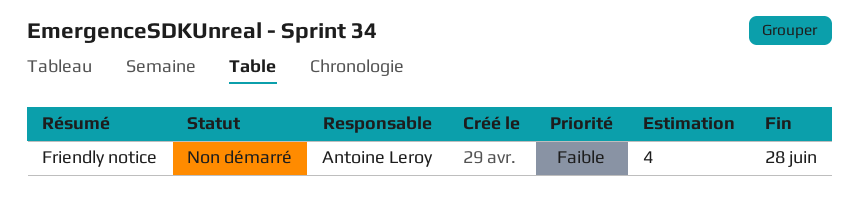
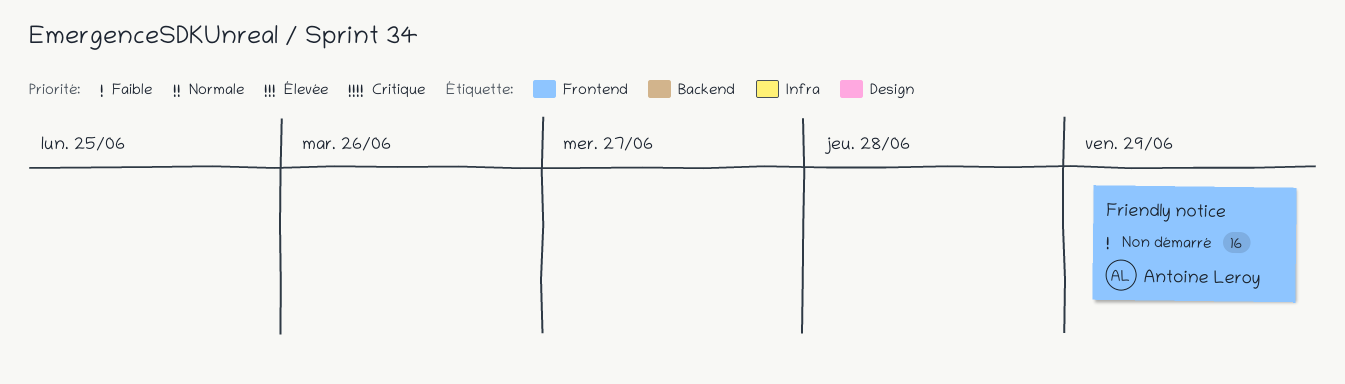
Friendly notice, estimate: 4 -> 16
Friendly notice, due: Jun 28 -> Jun 29

